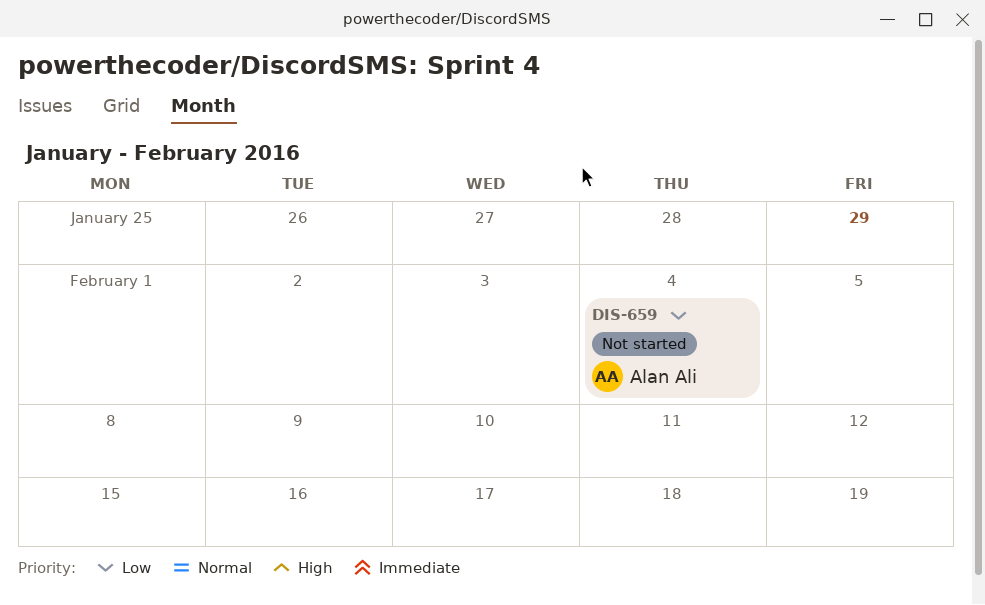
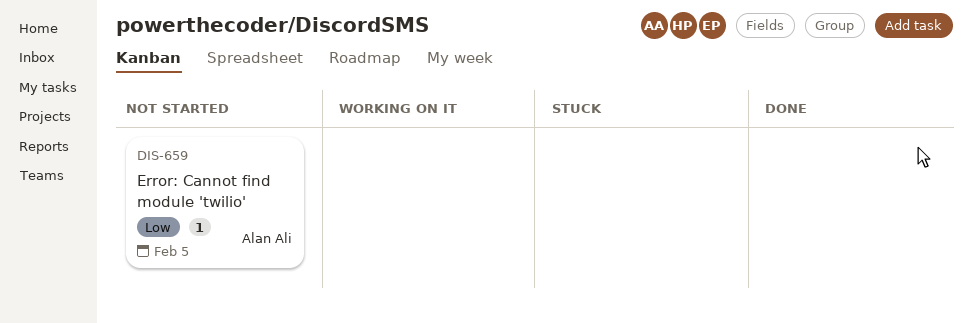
DIS-659, due: Feb 4 -> Feb 5

